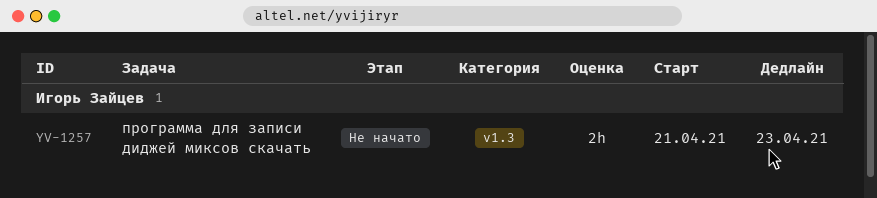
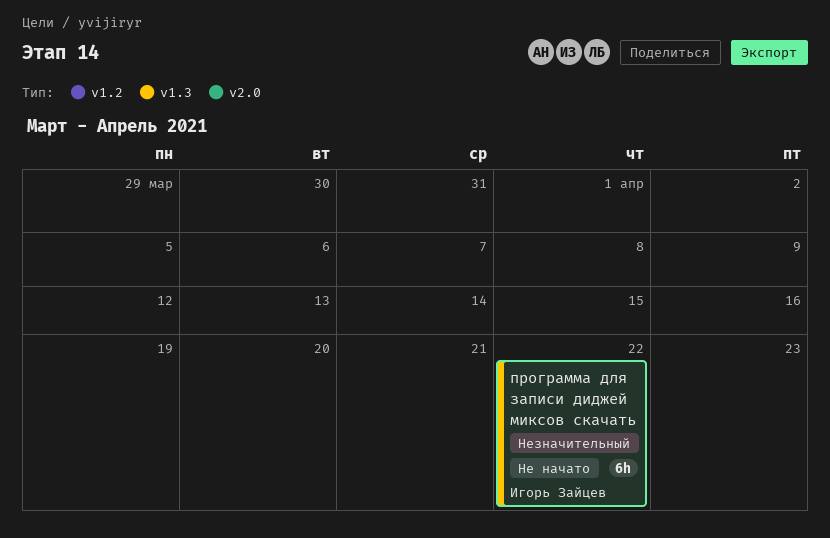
программа для записи диджей миксов скачать, estimate: 2h -> 6h
программа для записи диджей миксов скачать, due: Apr 23 -> Apr 22

